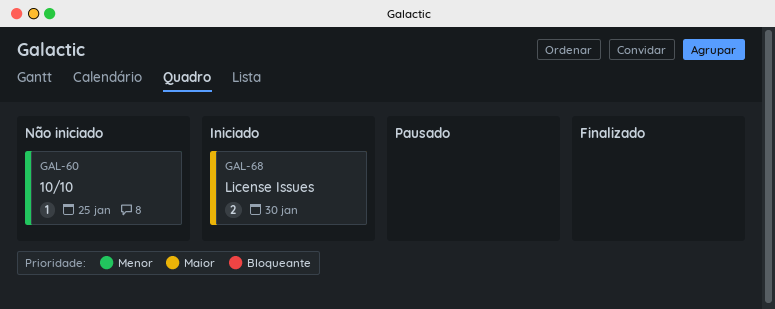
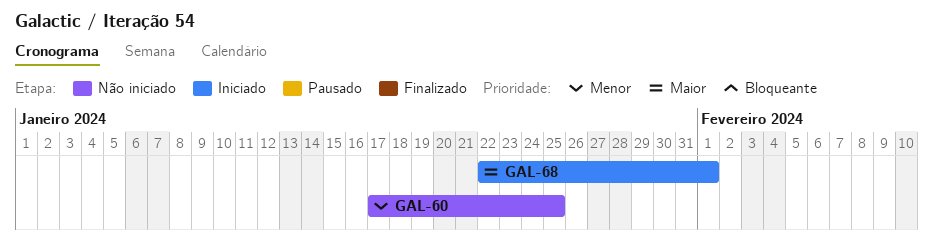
GAL-68, due: Jan 30 -> Feb 1

